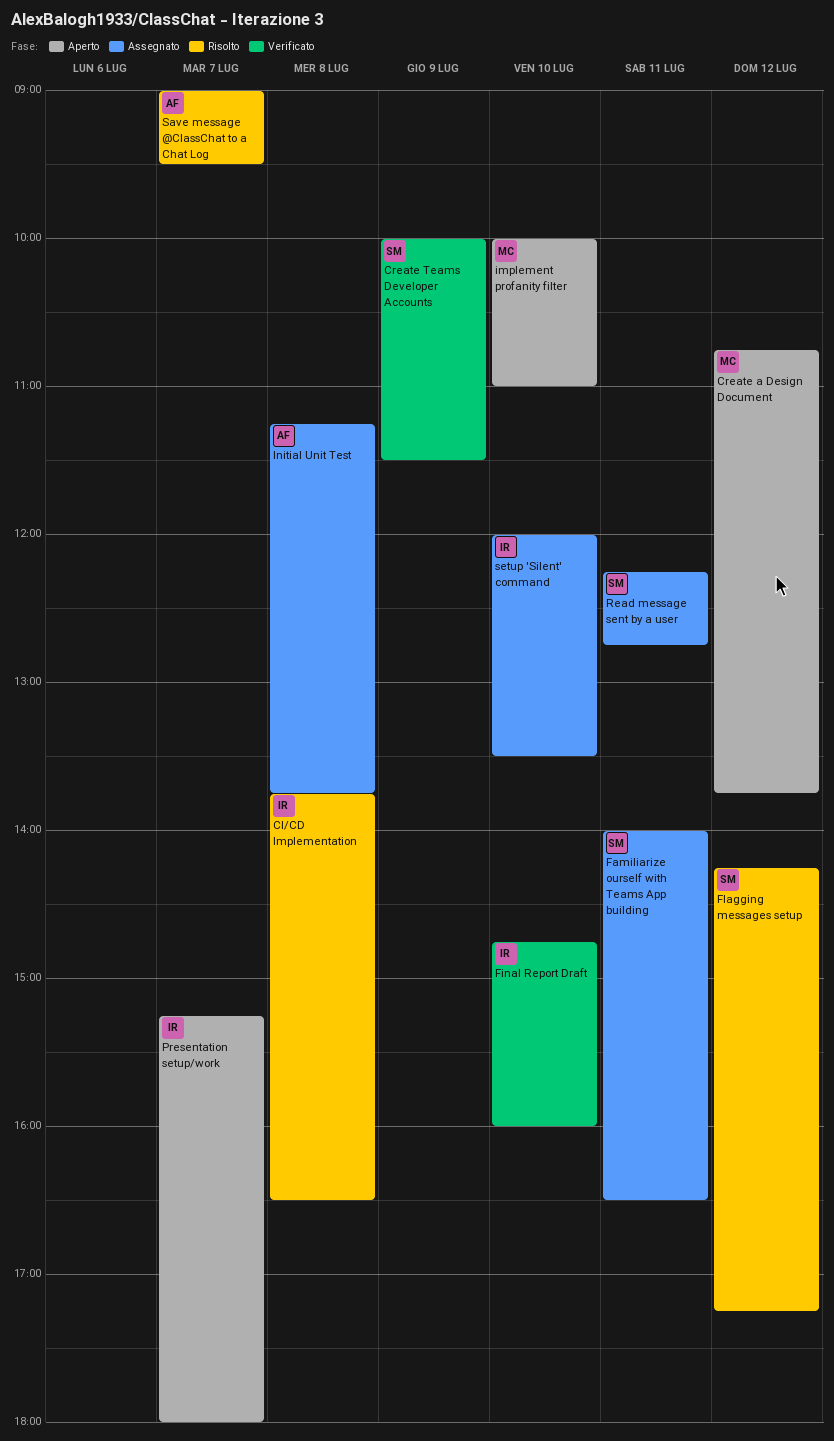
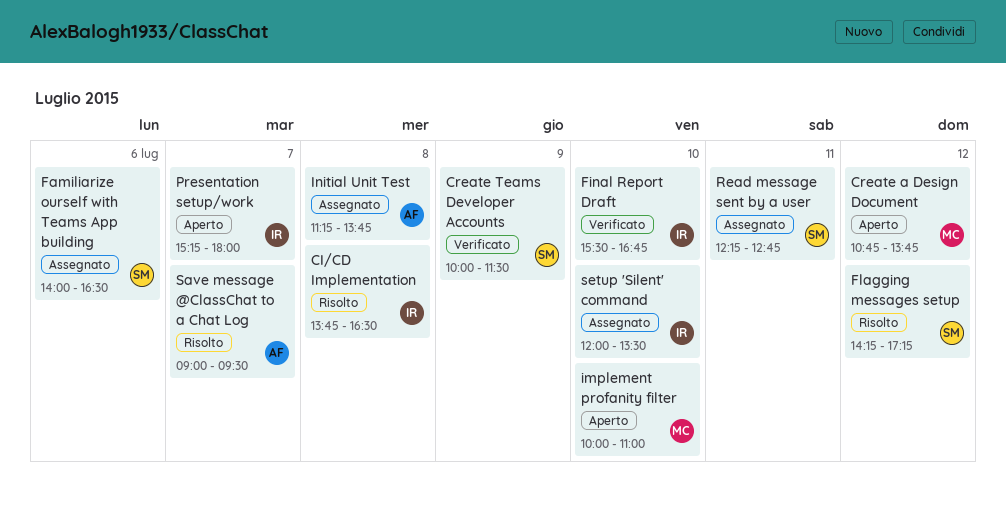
Familiarize ourself with Teams App building, day: Jul 11 -> Jul 6
Final Report Draft, begins: 14:45 -> 15:30
Final Report Draft, ends: 16:00 -> 16:45

